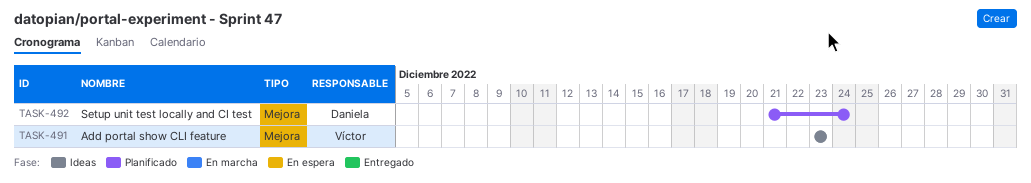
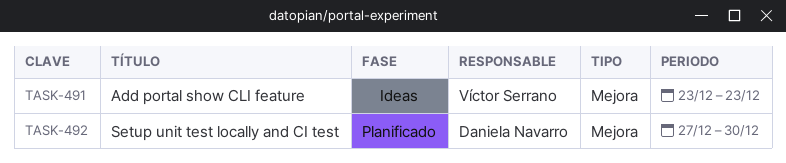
TASK-492, start: Dec 21 -> Dec 27
TASK-492, due: Dec 24 -> Dec 30

